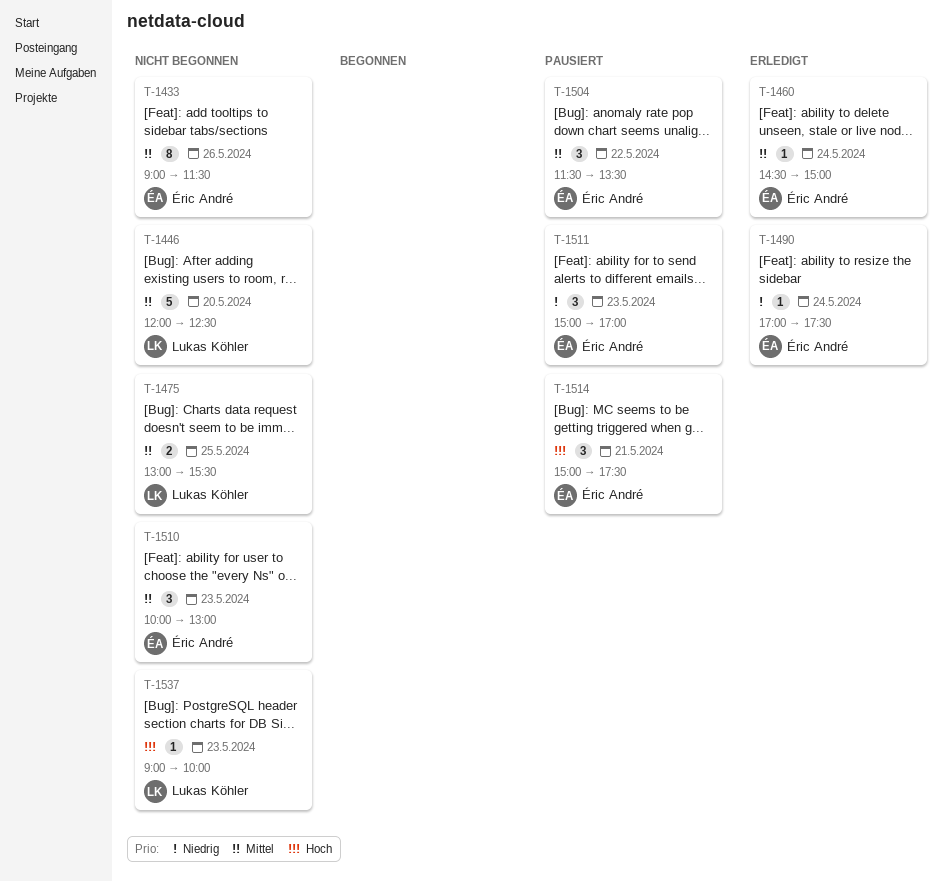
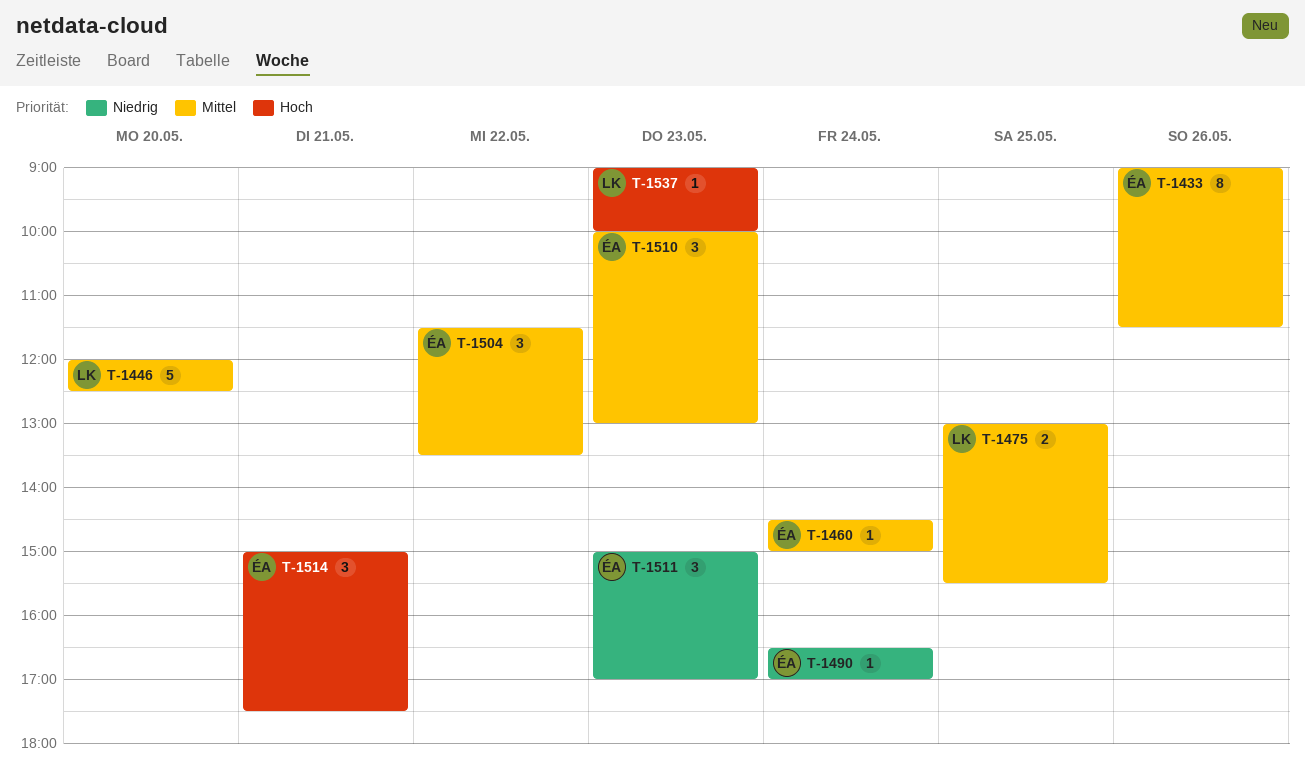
T-1490, begins: 17:00 -> 16:30
T-1490, ends: 17:30 -> 17:00

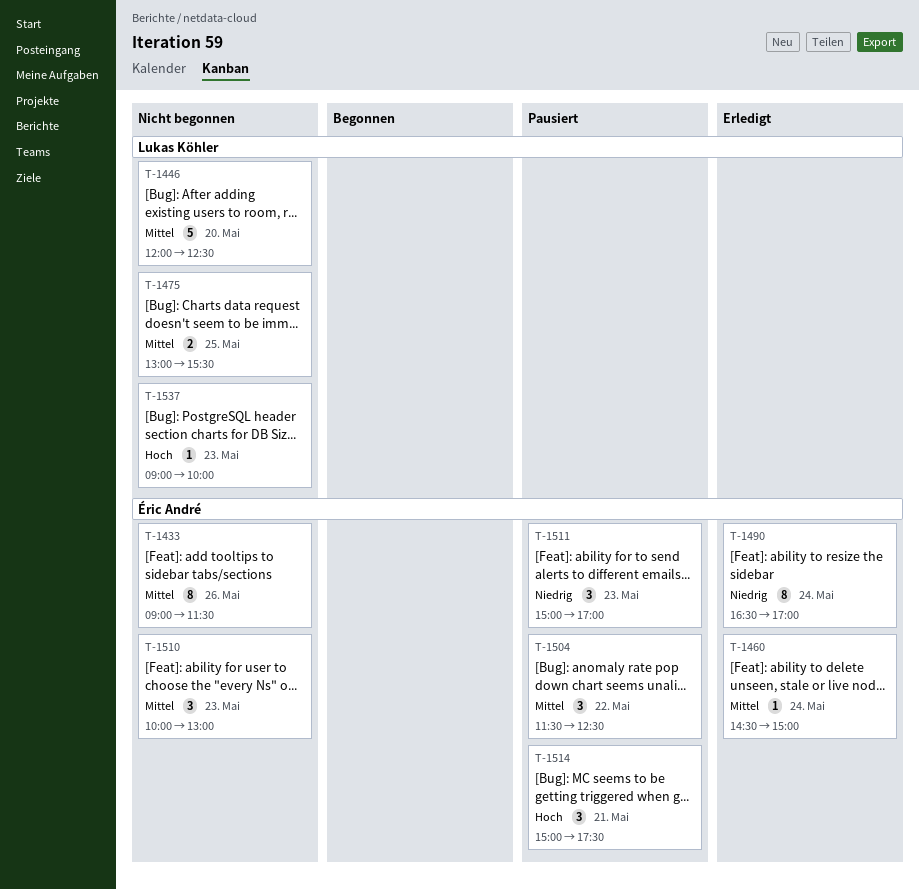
T-1490, estimate: 1 -> 8
T-1504, ends: 13:30 -> 12:30

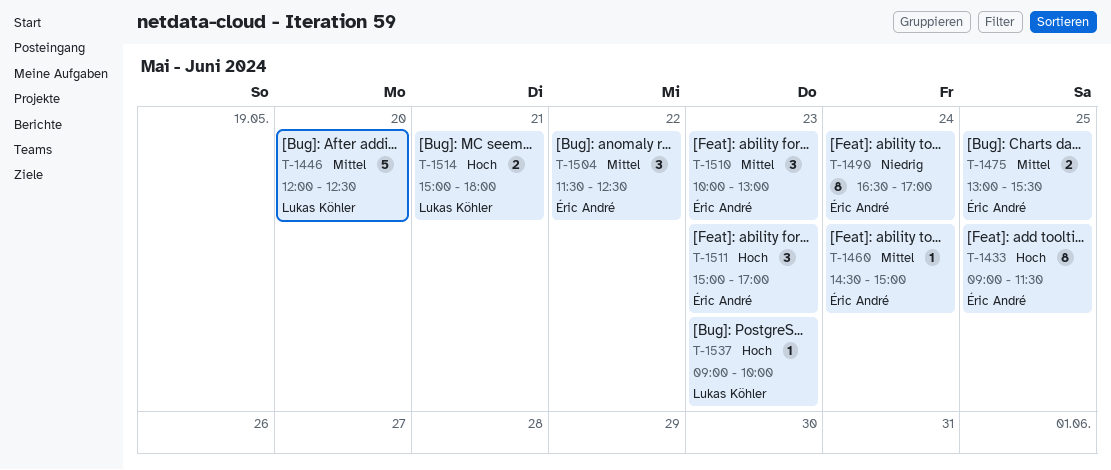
T-1433, priority: Mittel -> Hoch
T-1433, day: May 26 -> May 25
T-1475, owner: Lukas Köhler -> Éric André
T-1511, priority: Niedrig -> Hoch
T-1514, owner: Éric André -> Lukas Köhler
T-1514, estimate: 3 -> 2
T-1514, ends: 17:30 -> 18:00

